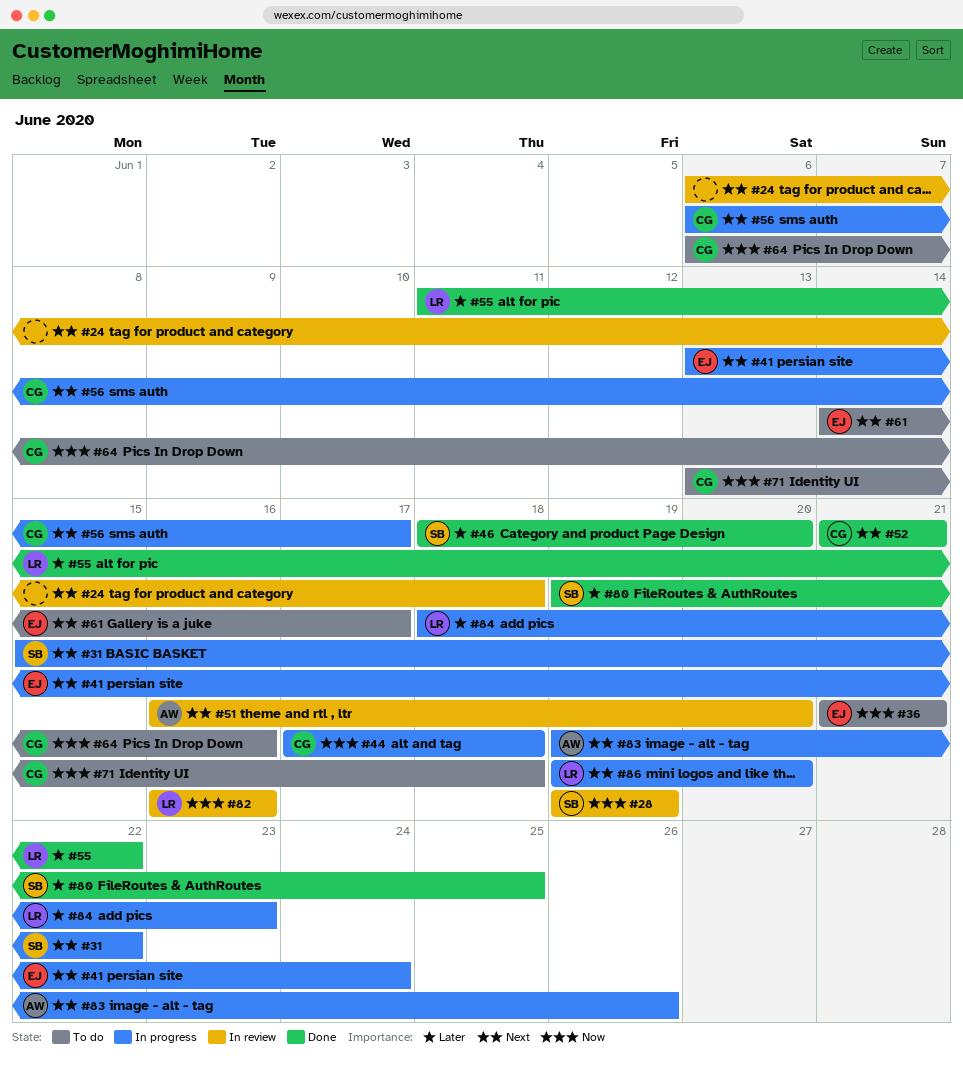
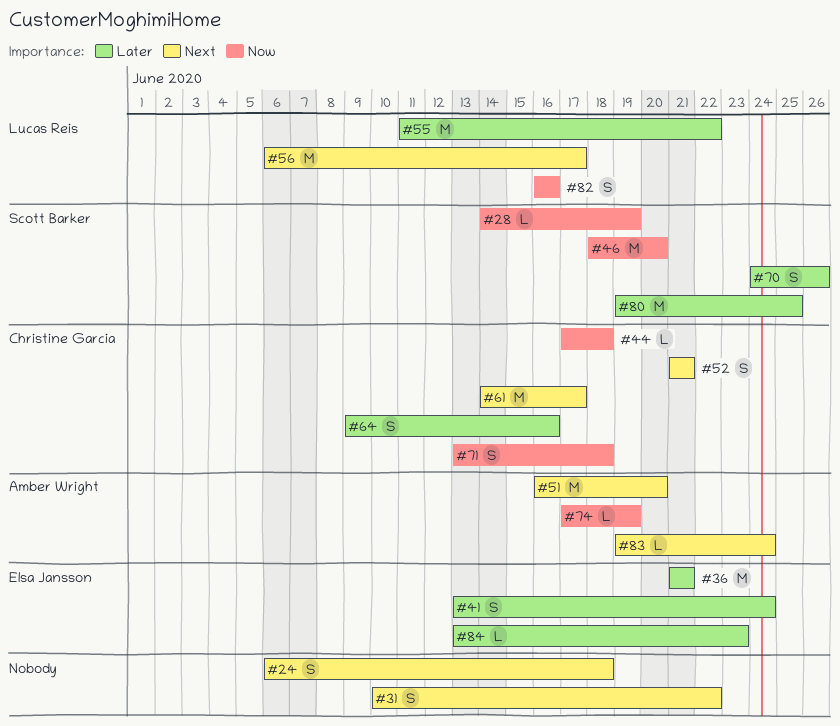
#28, start: Jun 19 -> Jun 14
#31, owner: Scott Barker -> none
#31, start: Jun 15 -> Jun 10
#36, priority: Now -> Later
#41, priority: Next -> Later
#46, priority: Later -> Now
#56, owner: Christine Garcia -> Lucas Reis
#61, owner: Elsa Jansson -> Christine Garcia
#64, priority: Now -> Later
#64, start: Jun 6 -> Jun 9
#70: none -> present
#74: none -> present
#83, due: Jun 26 -> Jun 24
#84, owner: Lucas Reis -> Elsa Jansson
#84, start: Jun 18 -> Jun 13
#86: present -> none

